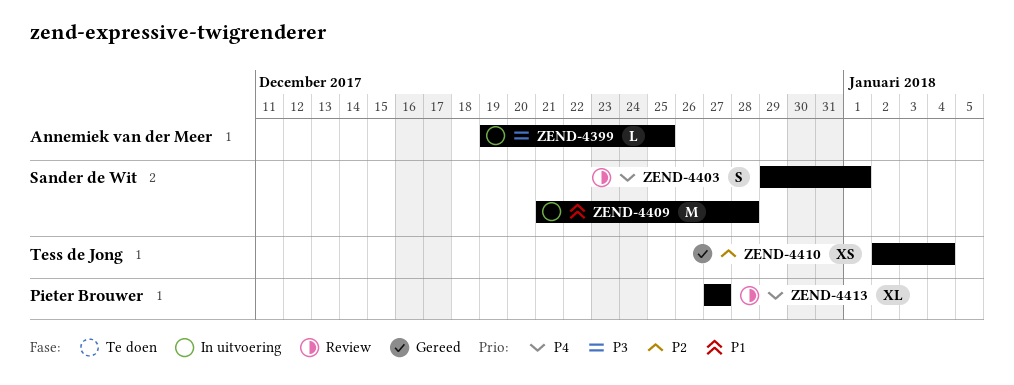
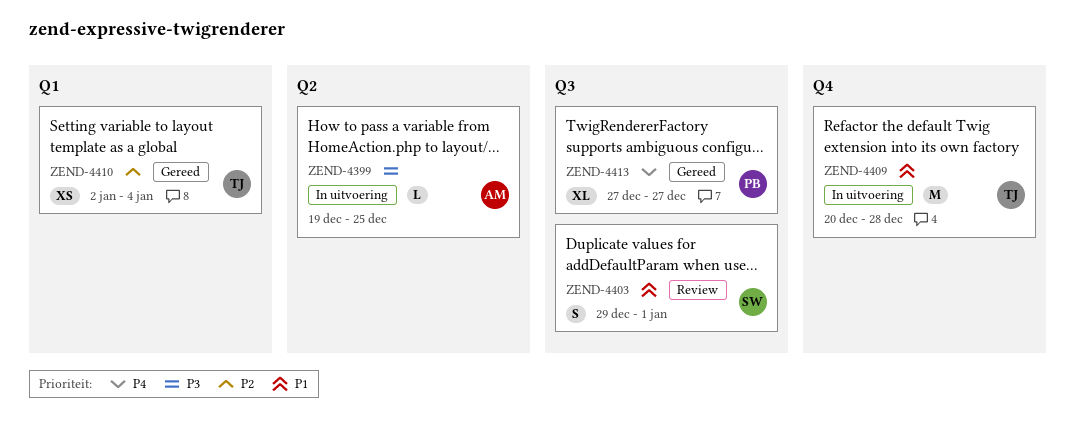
ZEND-4403, priority: P4 -> P1
ZEND-4409, owner: Sander de Wit -> Tess de Jong
ZEND-4409, start: Dec 21 -> Dec 20
ZEND-4413, status: Review -> Gereed

